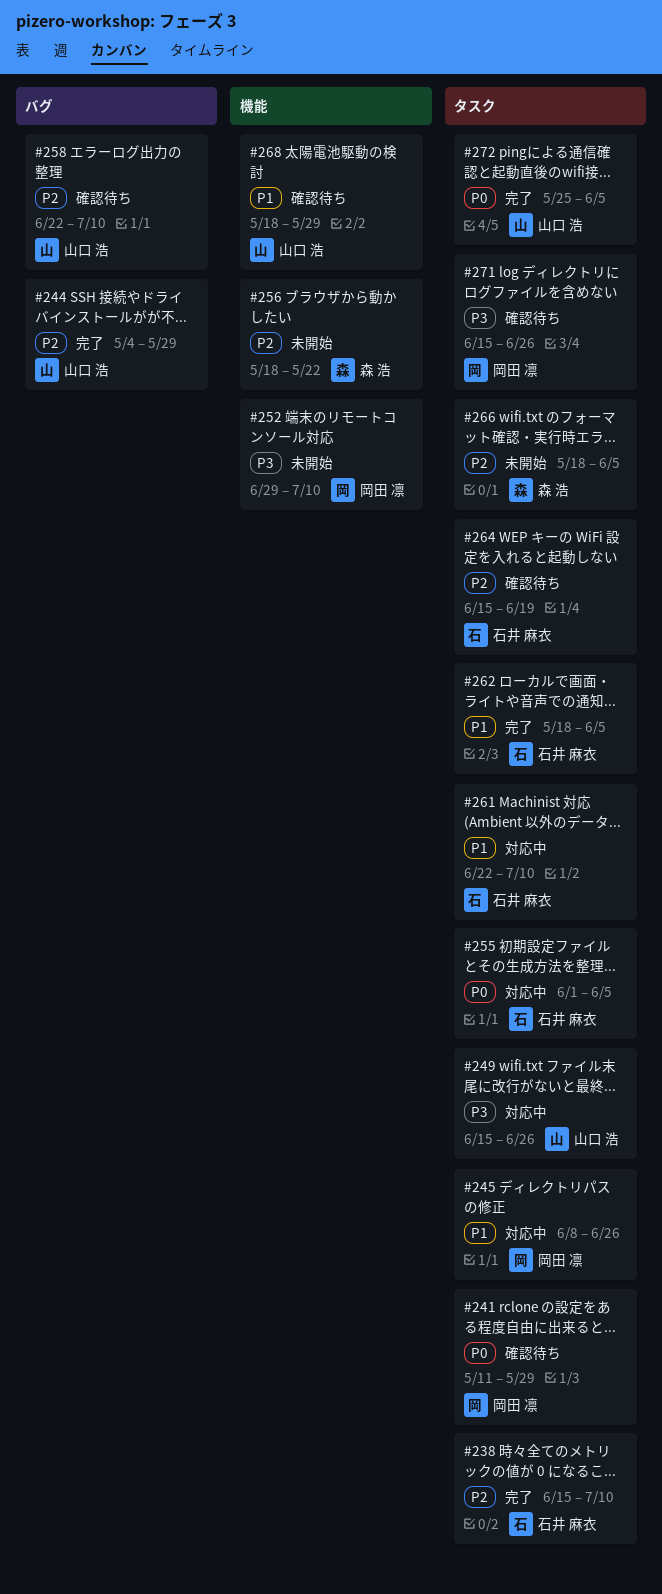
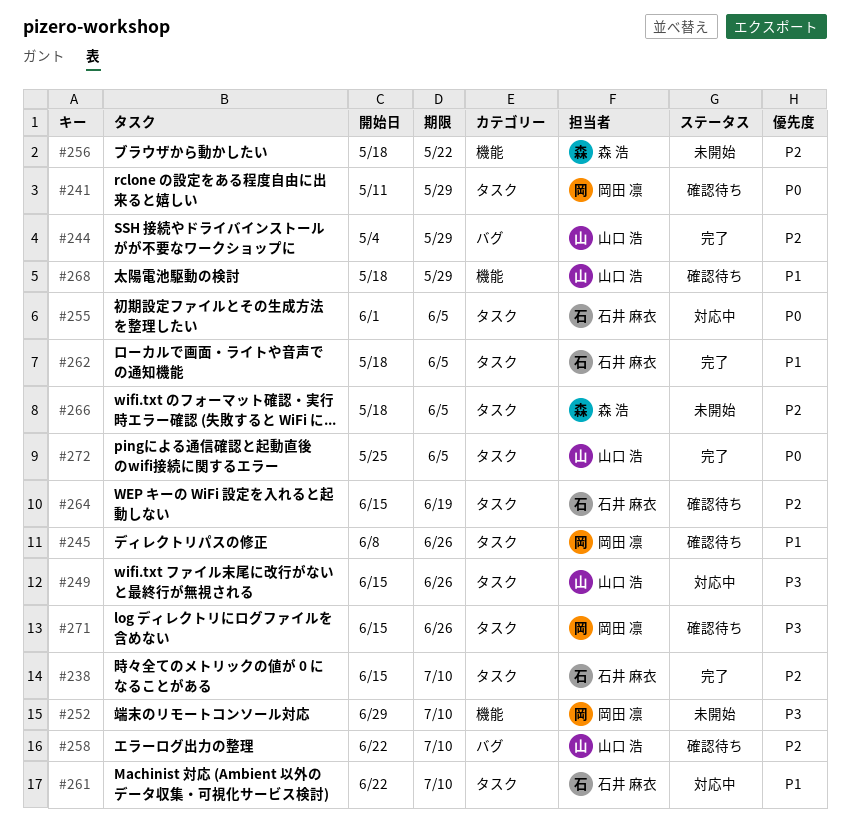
#245, status: 対応中 -> 確認待ち

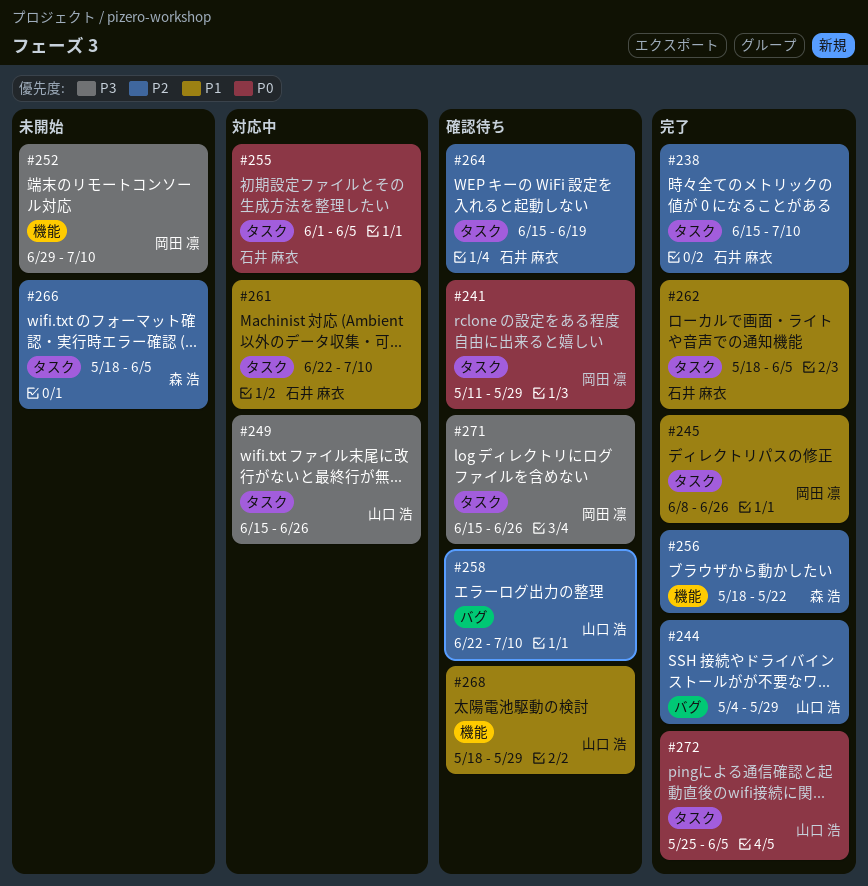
#245, status: 確認待ち -> 完了
#256, status: 未開始 -> 完了

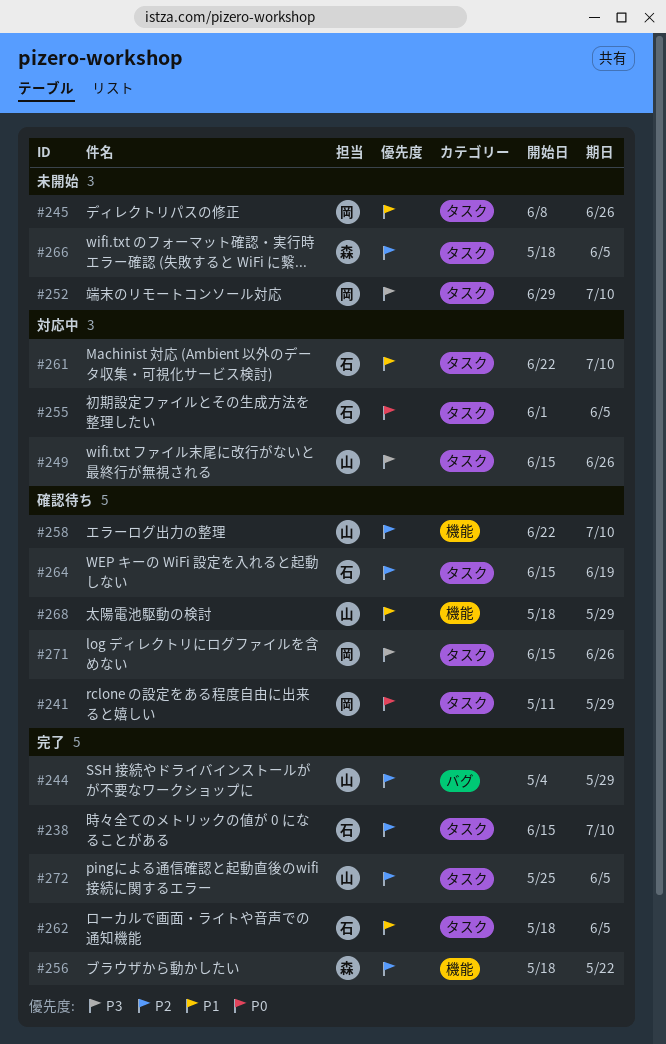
#245, status: 完了 -> 未開始
#252, label: 機能 -> タスク
#258, label: バグ -> 機能
#272, priority: P0 -> P2

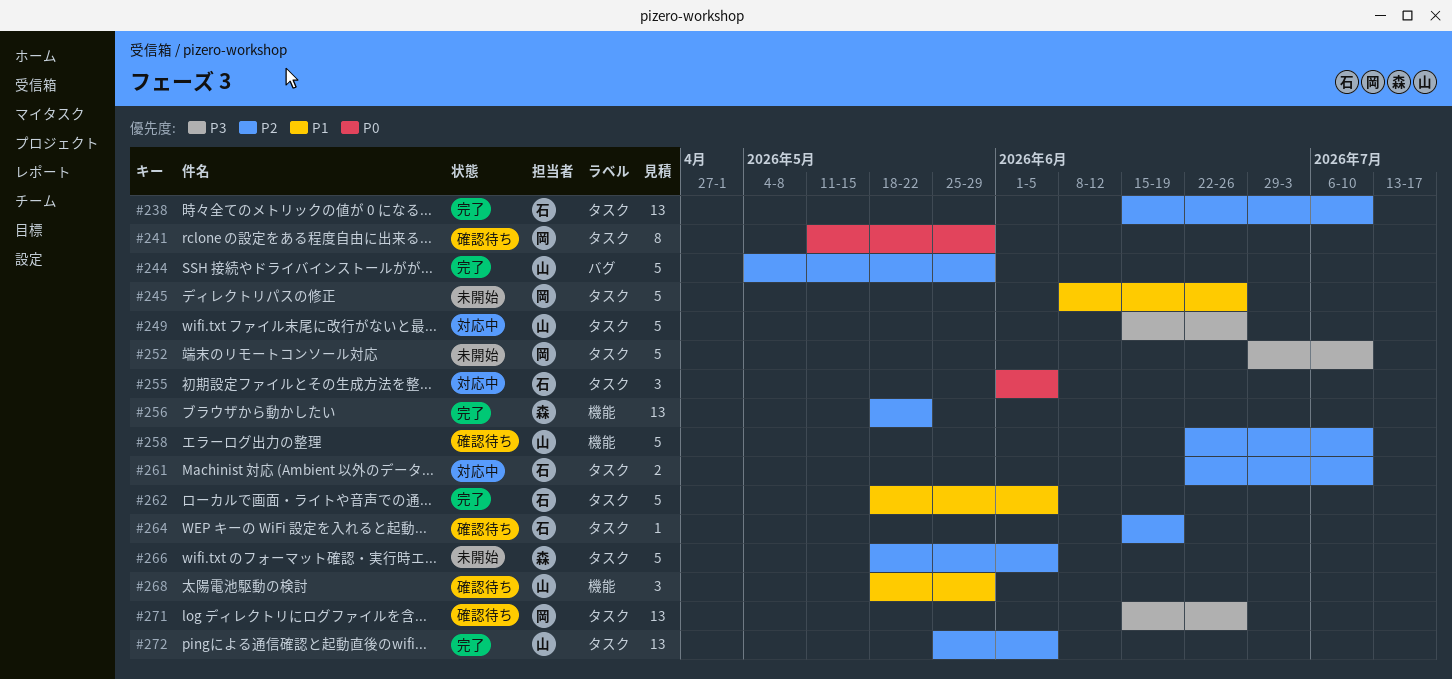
#261, priority: P1 -> P2

